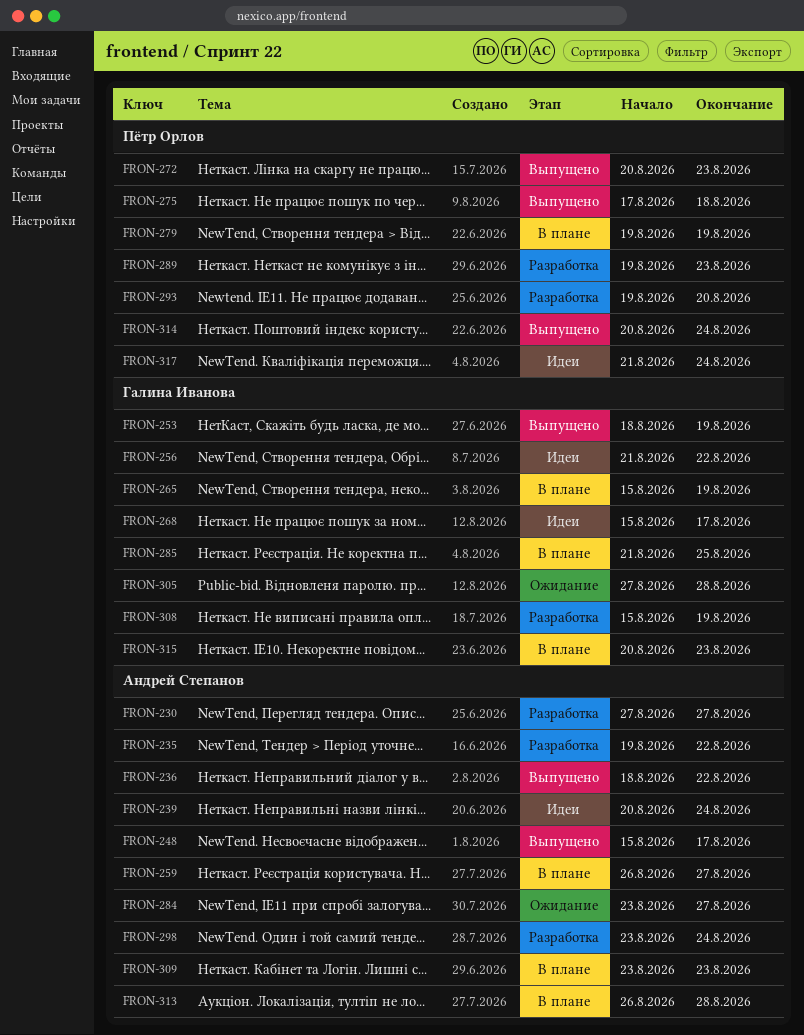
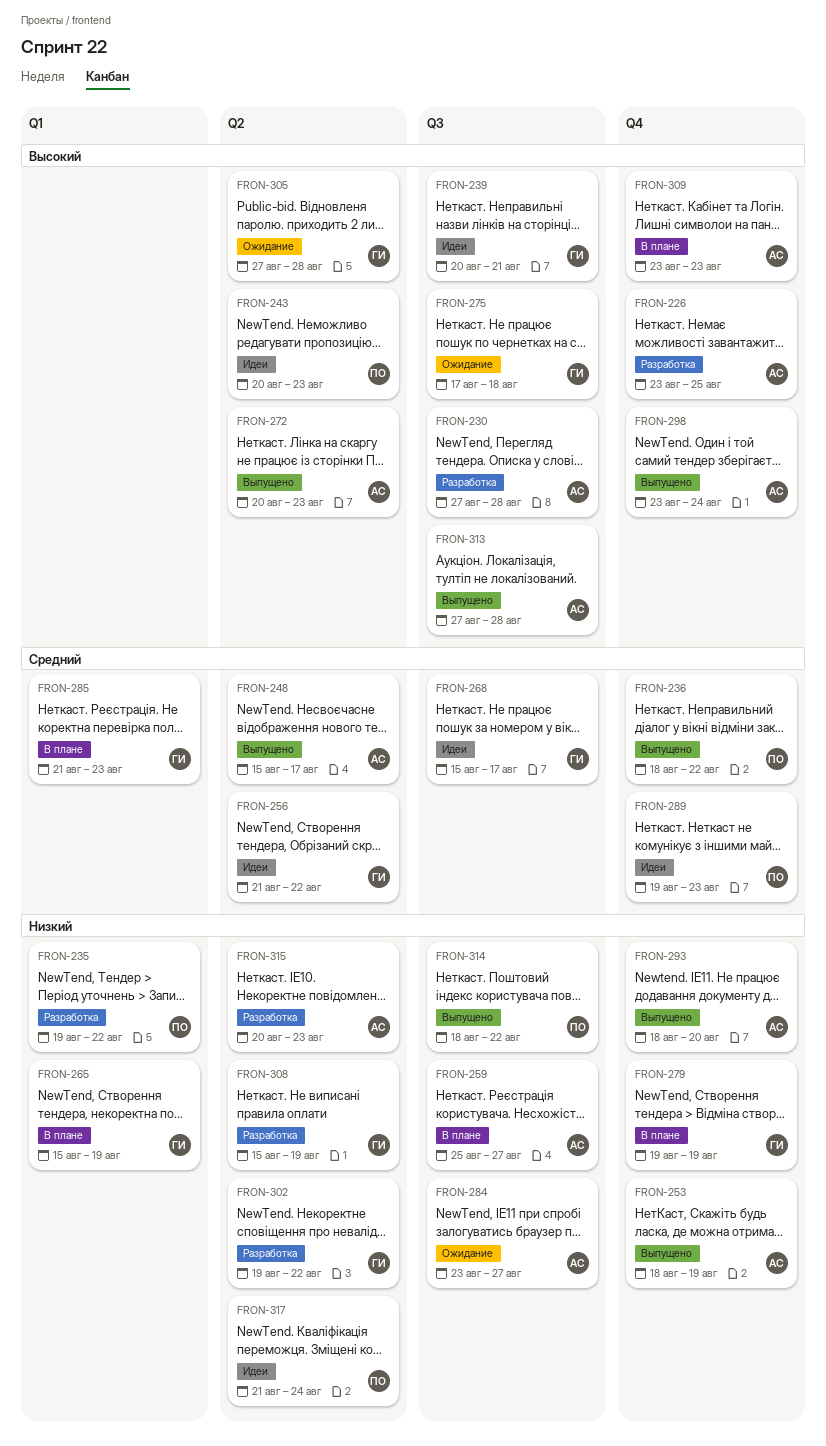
FRON-226: none -> present
FRON-230, due: Aug 27 -> Aug 28
FRON-235, owner: Андрей Степанов -> Пётр Орлов
FRON-236, owner: Андрей Степанов -> Пётр Орлов
FRON-239, owner: Андрей Степанов -> Галина Иванова
FRON-239, due: Aug 24 -> Aug 21
FRON-243: none -> present
FRON-253, owner: Галина Иванова -> Андрей Степанов
FRON-259, start: Aug 26 -> Aug 25
FRON-272, owner: Пётр Орлов -> Андрей Степанов
FRON-275, status: Выпущено -> Ожидание
FRON-275, owner: Пётр Орлов -> Галина Иванова
FRON-279, owner: Пётр Орлов -> Галина Иванова
FRON-285, due: Aug 25 -> Aug 23
FRON-289, status: Разработка -> Идеи
FRON-293, status: Разработка -> Выпущено
FRON-293, owner: Пётр Орлов -> Андрей Степанов
FRON-293, start: Aug 19 -> Aug 18
FRON-298, status: Разработка -> Выпущено
FRON-302: none -> present
FRON-313, status: В плане -> Выпущено
FRON-313, start: Aug 26 -> Aug 27
FRON-314, start: Aug 20 -> Aug 18
FRON-314, due: Aug 24 -> Aug 22
FRON-315, status: В плане -> Разработка
FRON-315, owner: Галина Иванова -> Андрей Степанов

